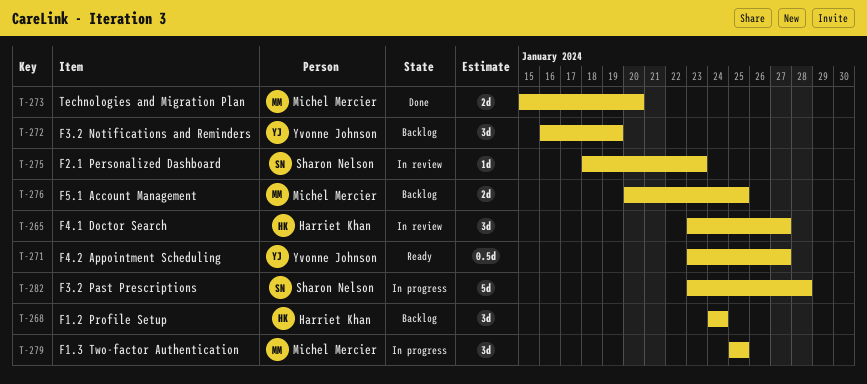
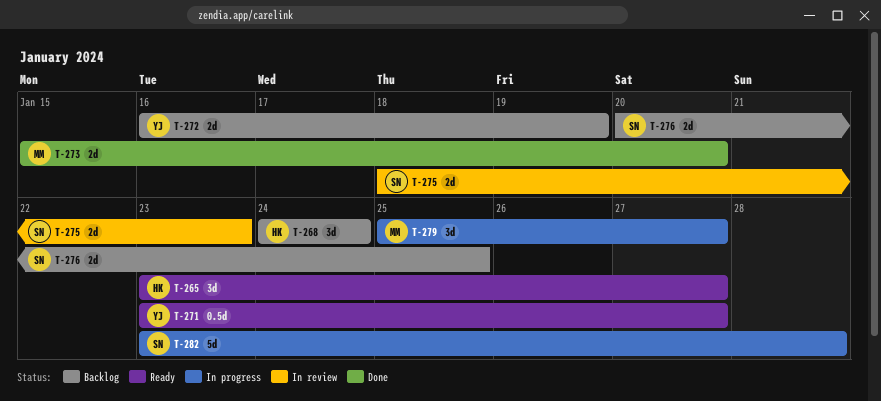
T-265, status: In review -> Ready
T-272, estimate: 3d -> 2d
T-275, estimate: 1d -> 2d
T-276, owner: Michel Mercier -> Sharon Nelson
T-279, due: Jan 25 -> Jan 27

